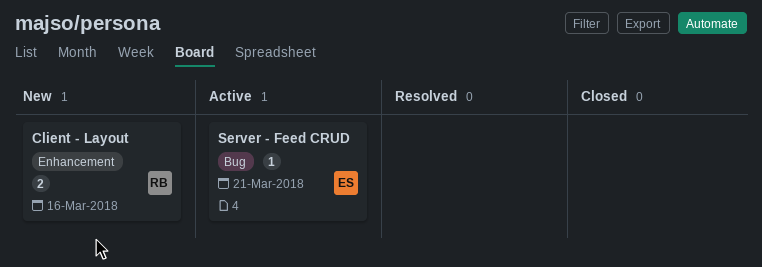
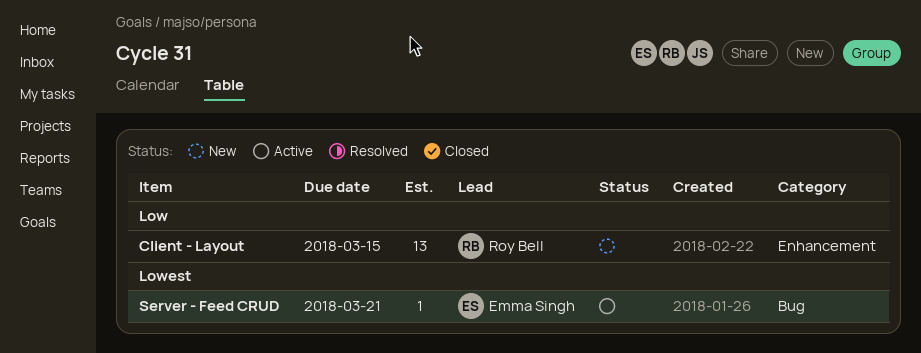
Client - Layout, estimate: 2 -> 13
Client - Layout, due: Mar 16 -> Mar 15

